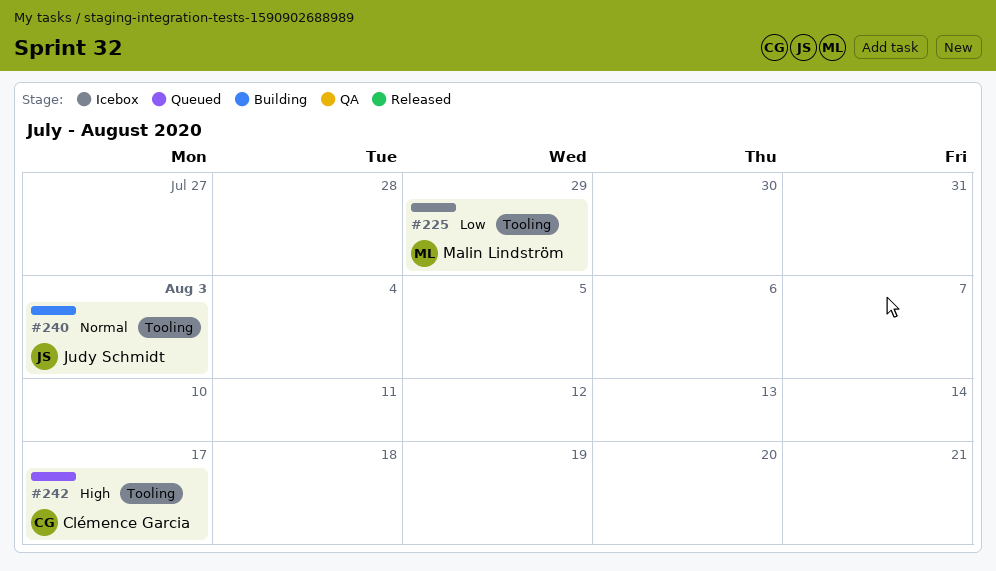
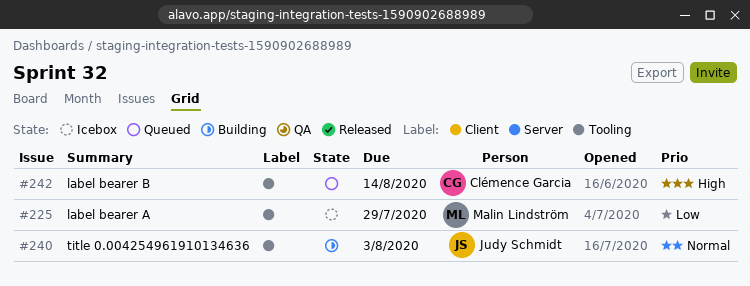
#242, due: Aug 17 -> Aug 14

